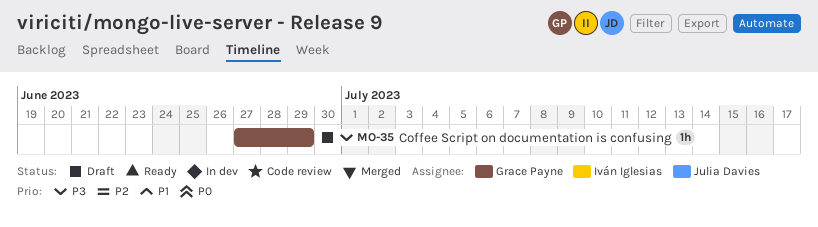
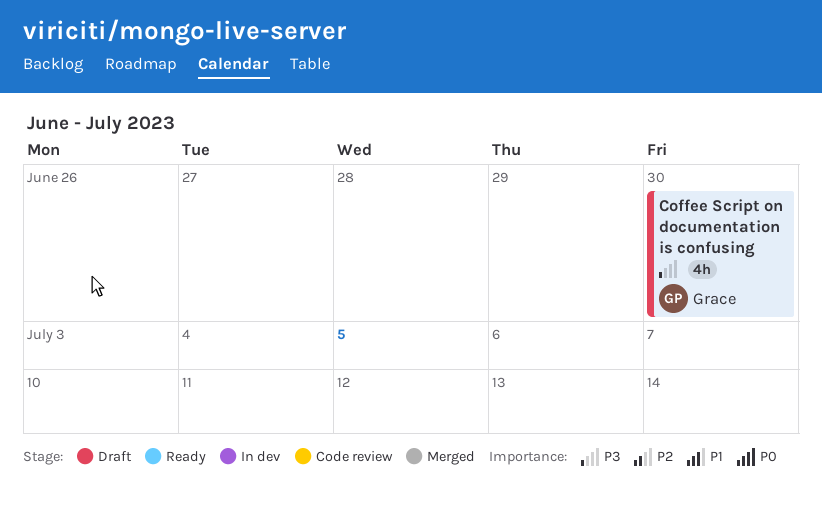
Coffee Script on documentation is confusing, estimate: 1h -> 4h
Coffee Script on documentation is confusing, due: Jun 29 -> Jun 30

